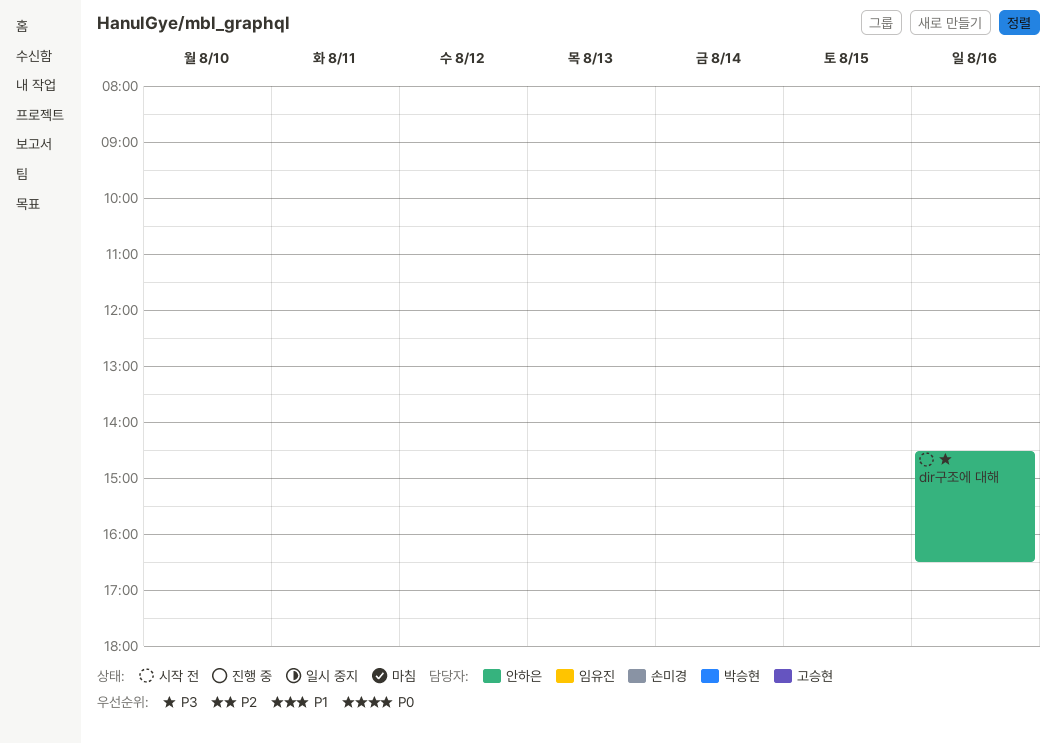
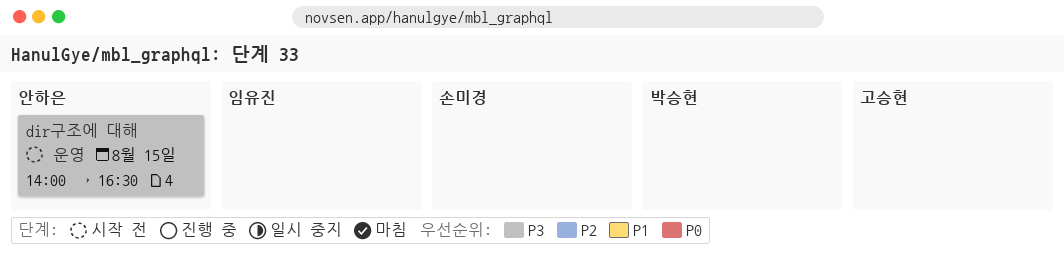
dir구조에 대해, day: Aug 16 -> Aug 15
dir구조에 대해, begins: 14:30 -> 14:00

